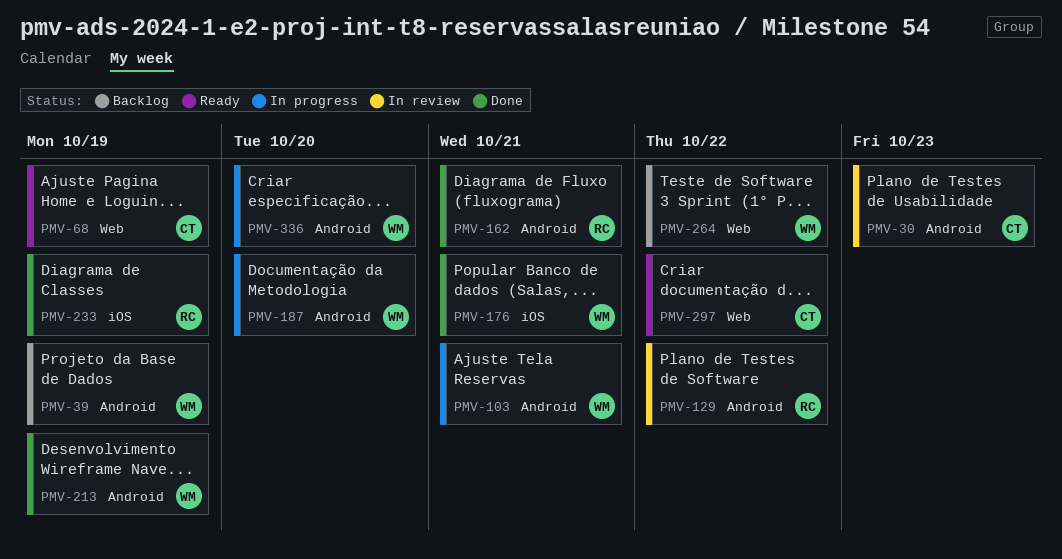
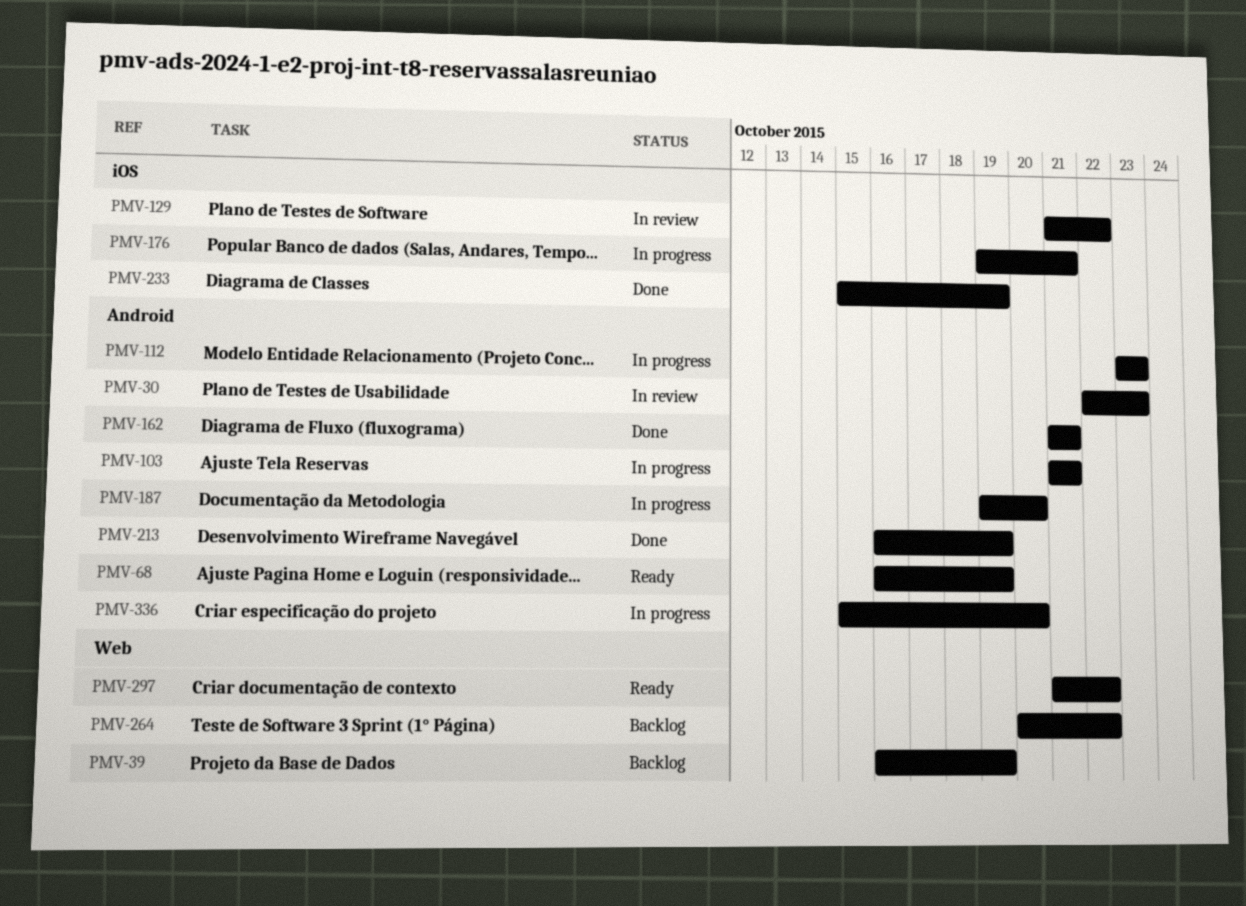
PMV-39, label: Android -> Web
PMV-68, label: Web -> Android
PMV-112: none -> present
PMV-129, label: Android -> iOS
PMV-176, status: Done -> In progress

